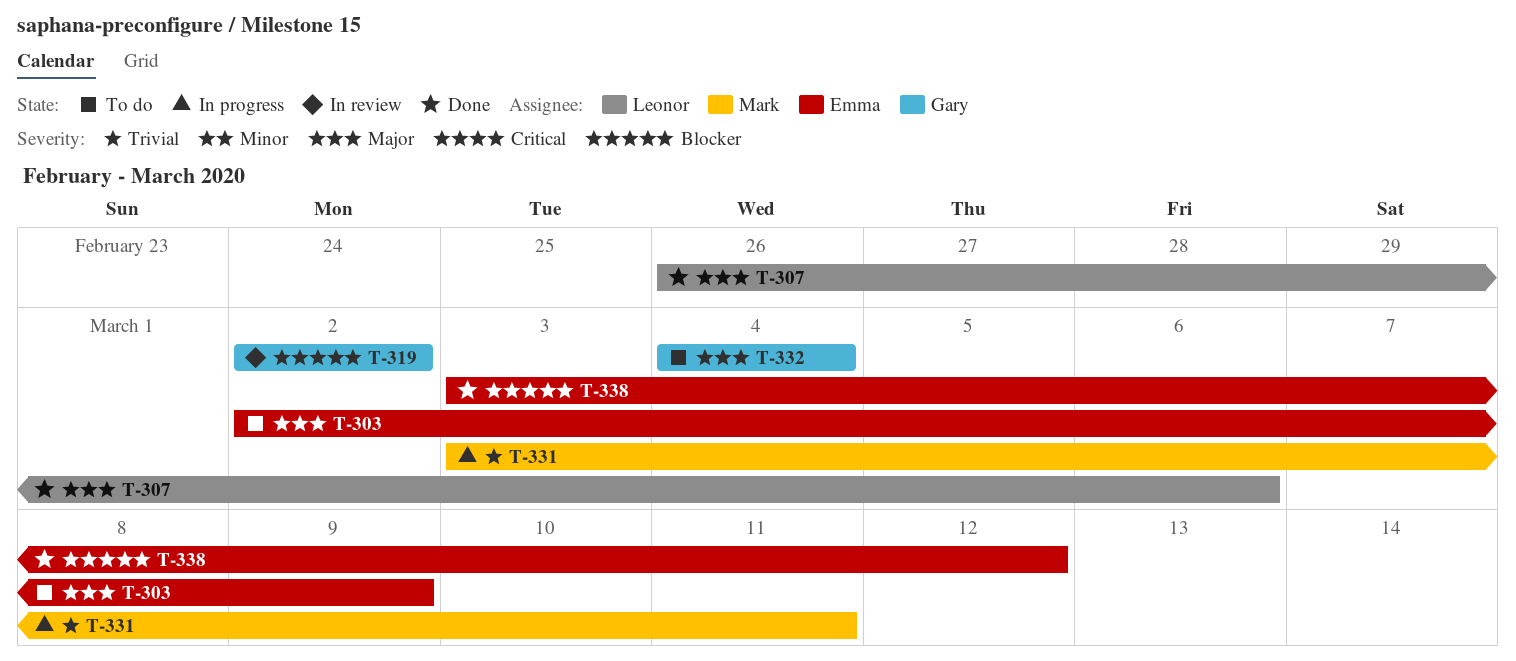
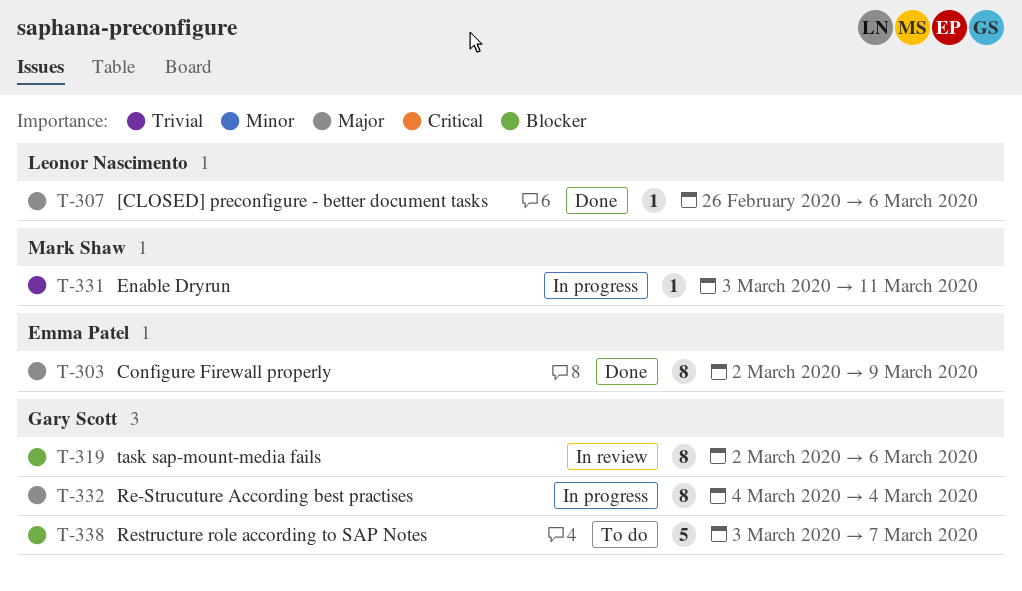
T-303, status: To do -> Done
T-319, due: Mar 2 -> Mar 6
T-332, status: To do -> In progress
T-338, status: Done -> To do
T-338, owner: Emma Patel -> Gary Scott
T-338, due: Mar 12 -> Mar 7

